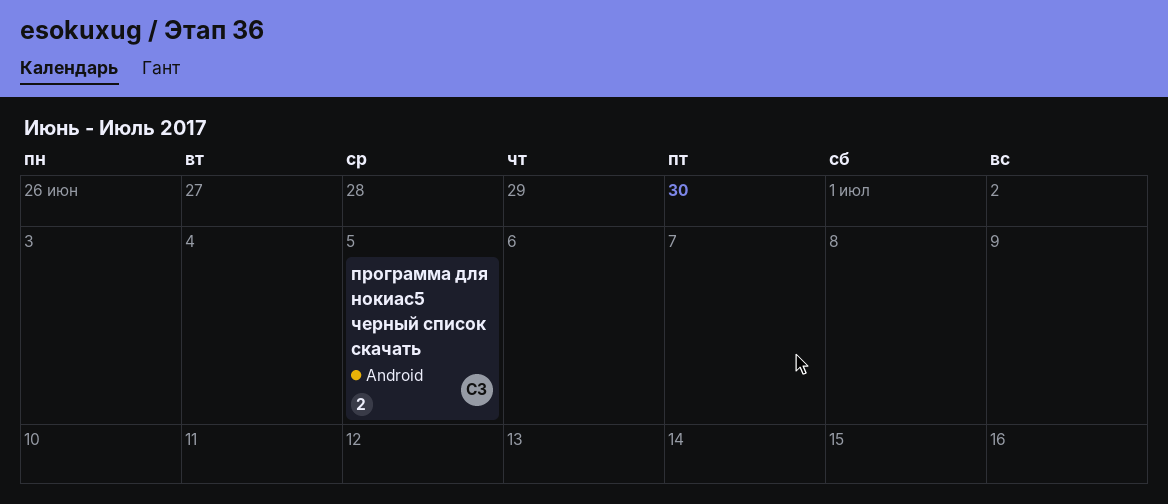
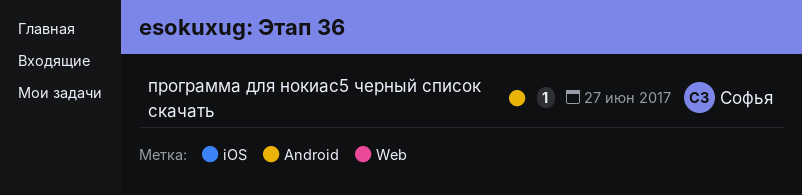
программа для нокиас5 черный список скачать, estimate: 2 -> 1
программа для нокиас5 черный список скачать, due: Jul 5 -> Jun 27

